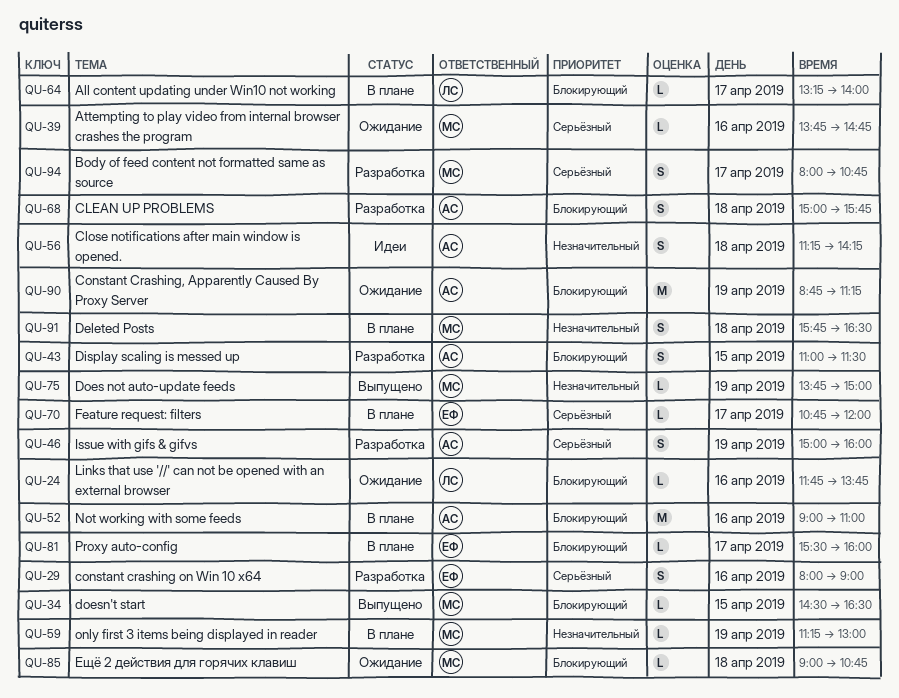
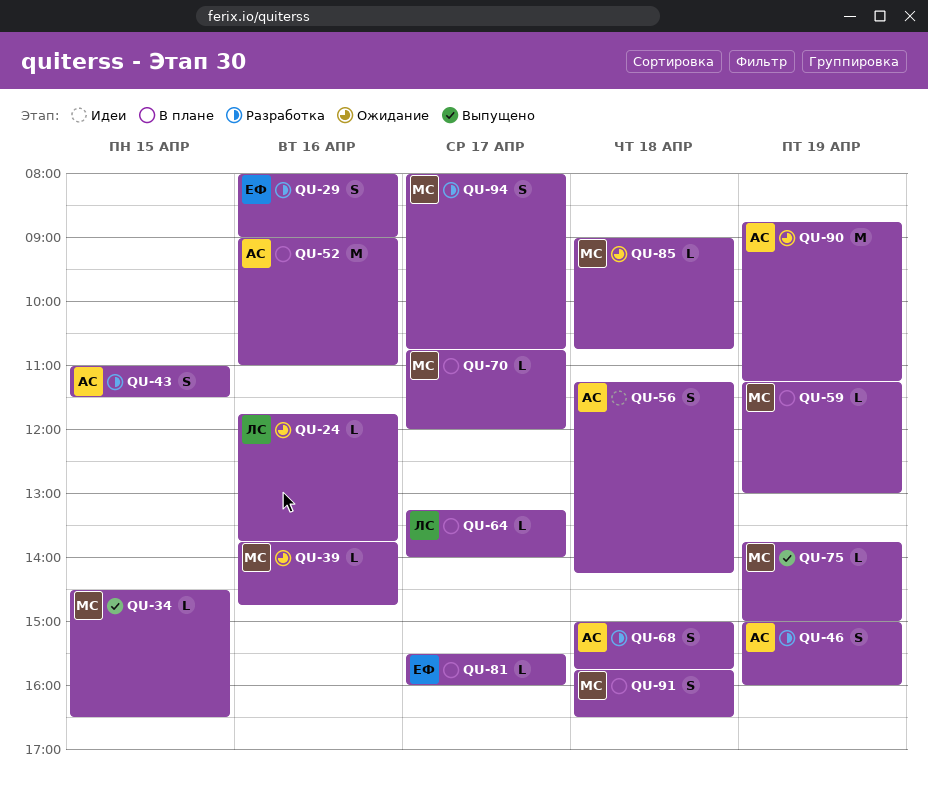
QU-70, owner: ЕФ -> МС

